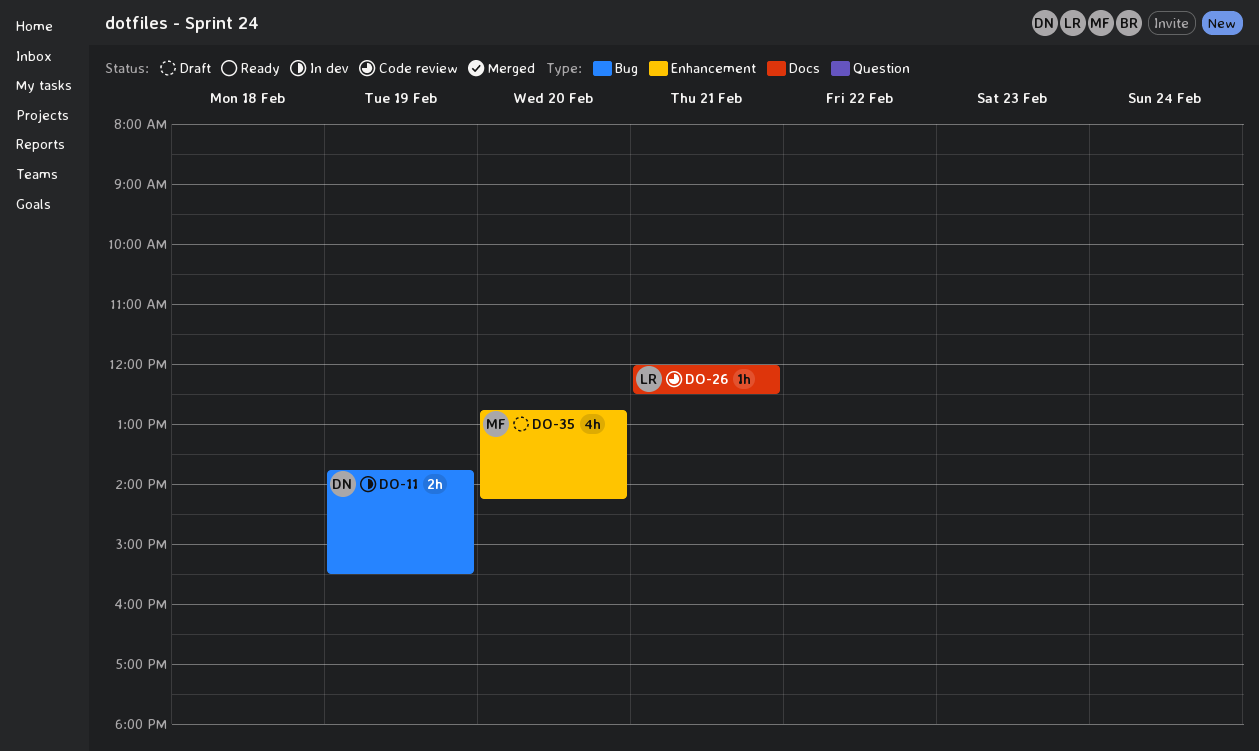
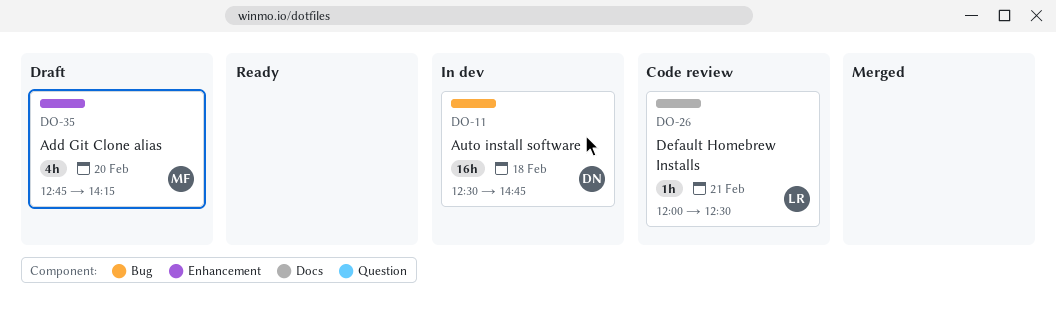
DO-11, estimate: 2h -> 16h
DO-11, day: Feb 19 -> Feb 18
DO-11, begins: 13:45 -> 12:30
DO-11, ends: 15:30 -> 14:45

